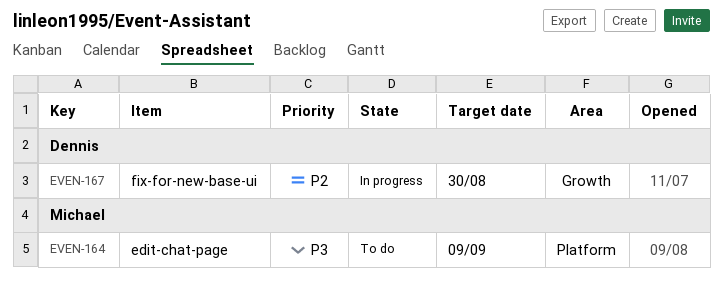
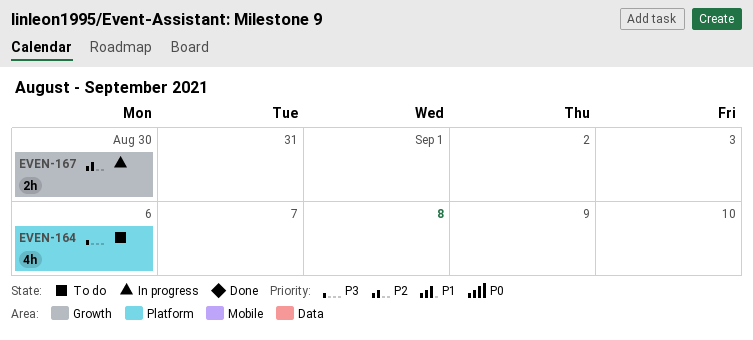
EVEN-164, due: Sep 9 -> Sep 6

